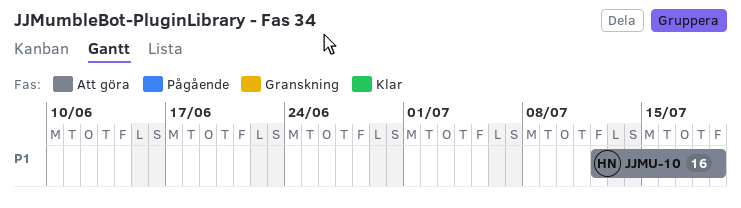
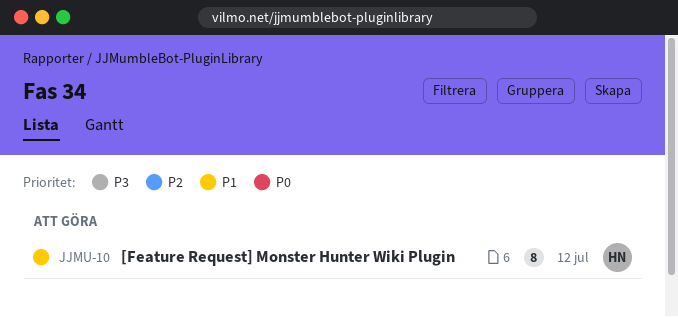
JJMU-10, estimate: 16 -> 8
JJMU-10, due: Jul 19 -> Jul 12

